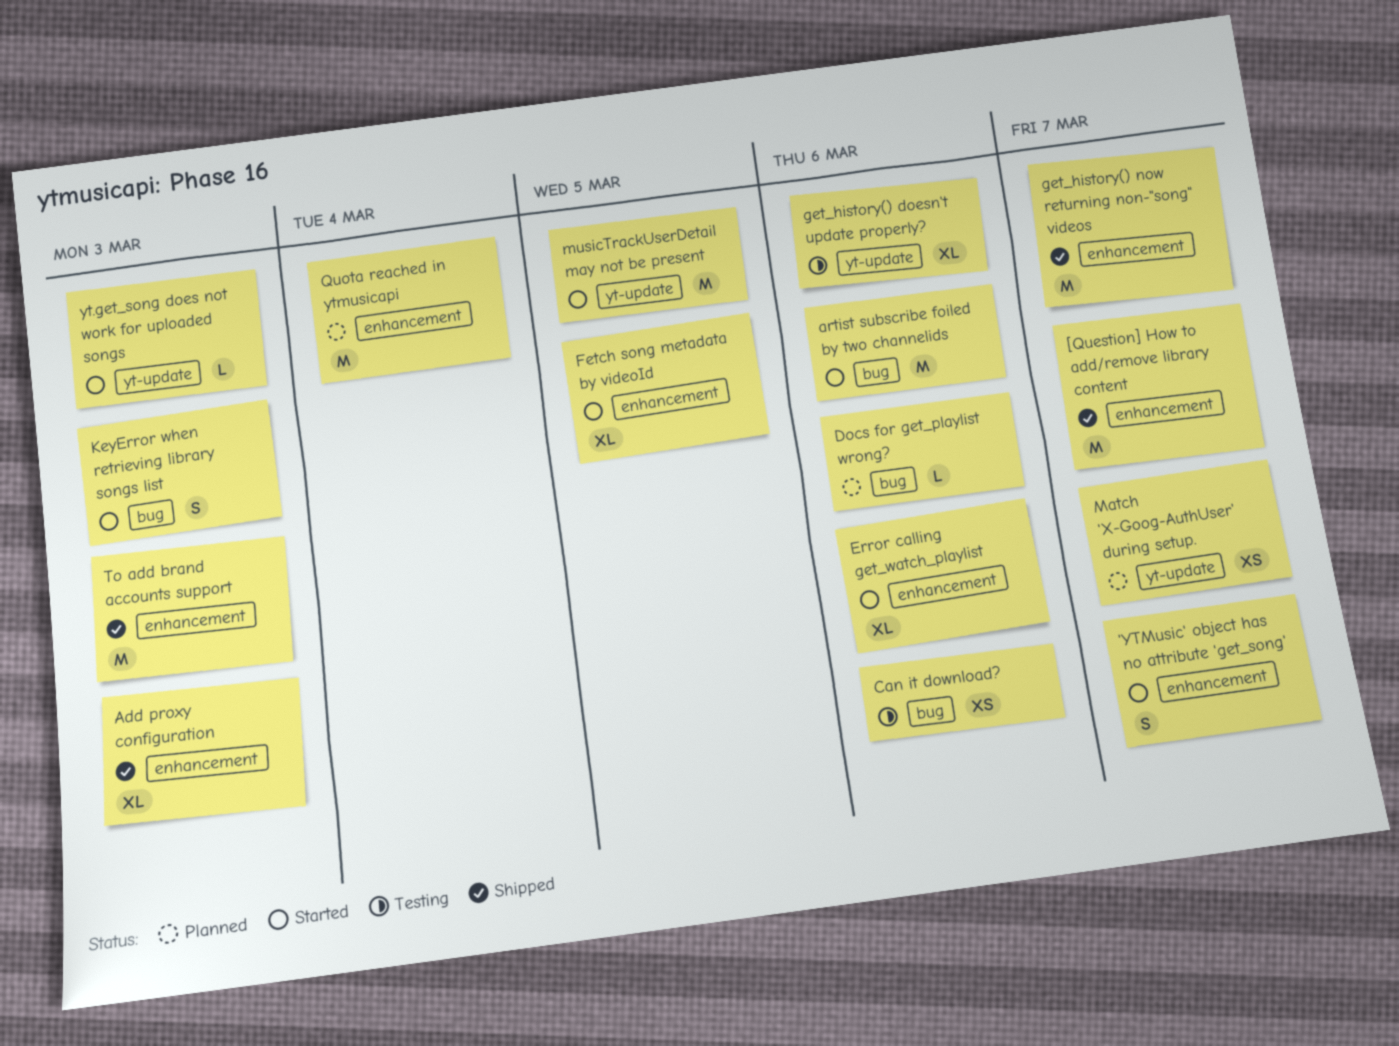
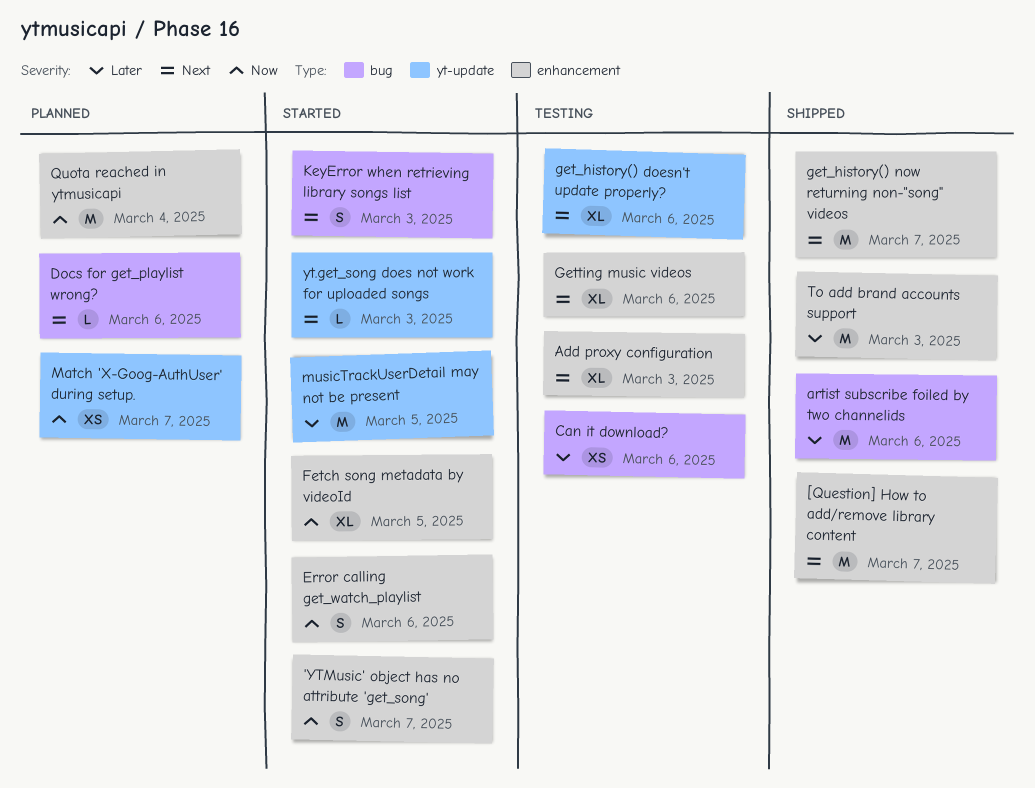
Add proxy configuration, status: Shipped -> Testing
artist subscribe foiled by two channelids, status: Started -> Shipped
Error calling get_watch_playlist, estimate: XL -> S
Getting music videos: none -> present

